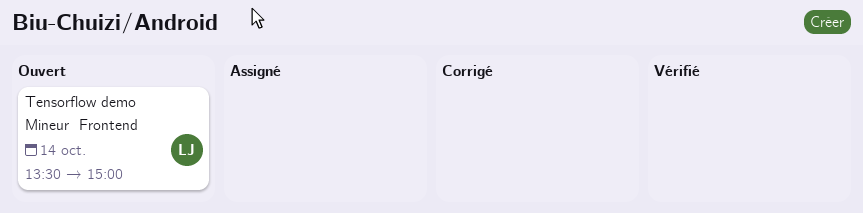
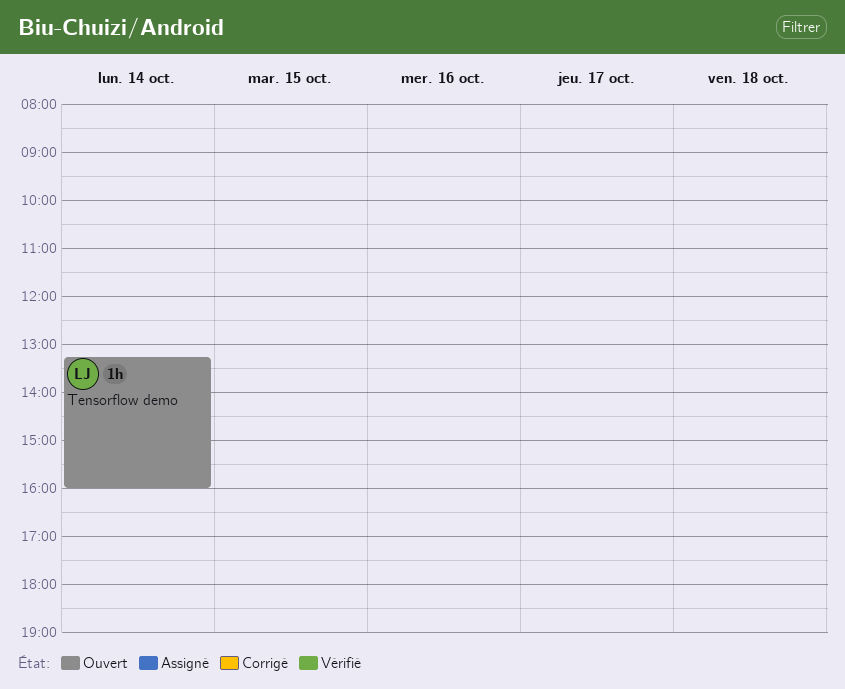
Tensorflow demo, begins: 13:30 -> 13:15
Tensorflow demo, ends: 15:00 -> 16:00

